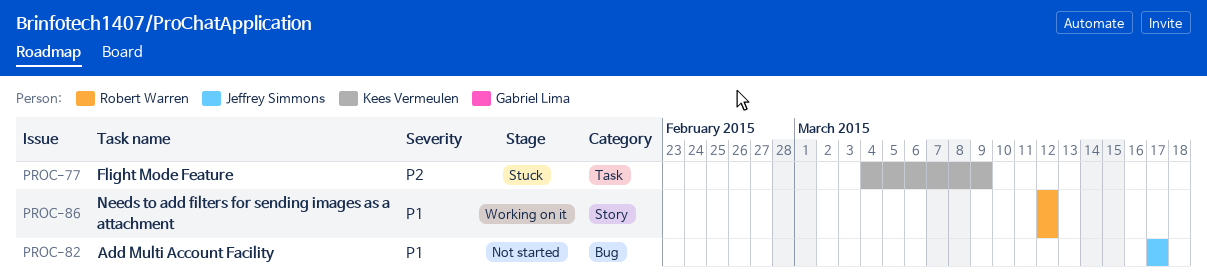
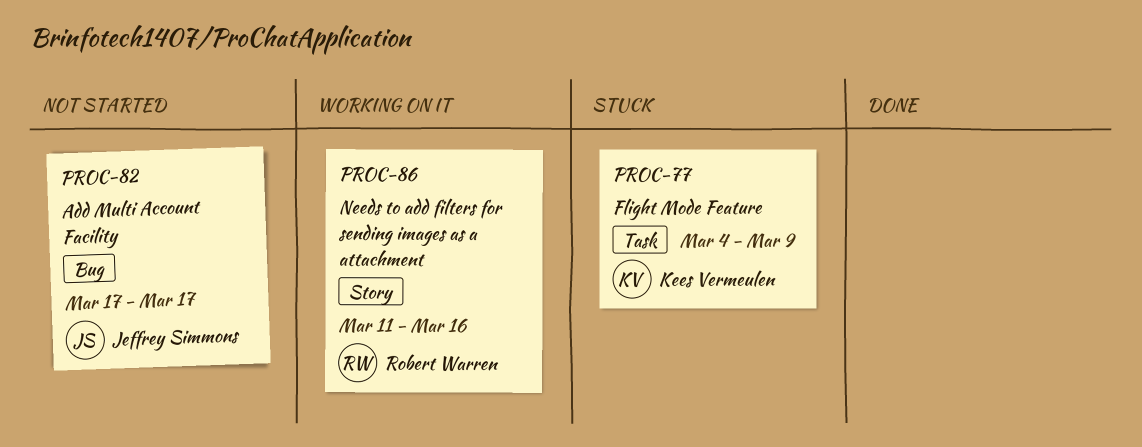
PROC-86, start: Mar 12 -> Mar 11
PROC-86, due: Mar 12 -> Mar 16

